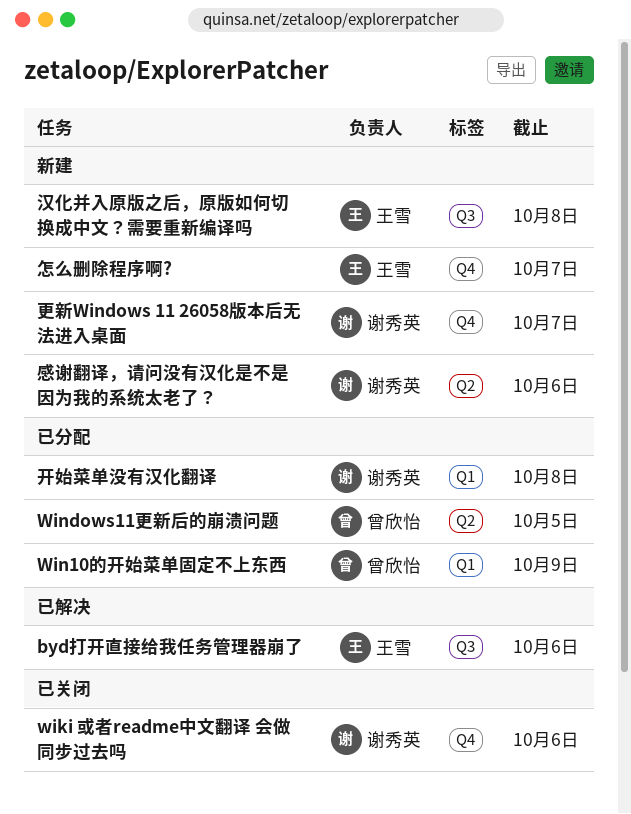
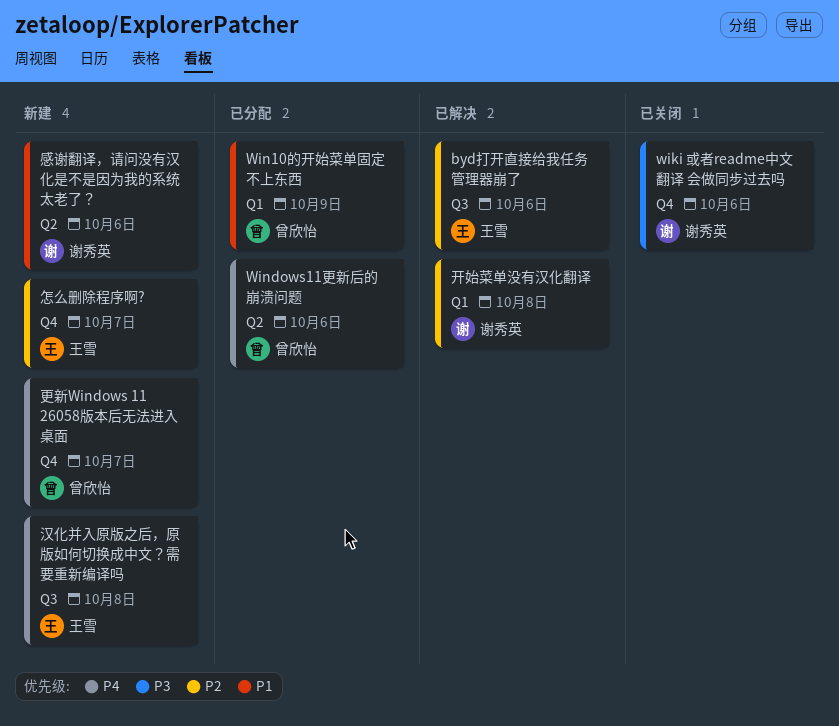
Windows11更新后的崩溃问题, due: Oct 5 -> Oct 6
开始菜单没有汉化翻译, status: 已分配 -> 已解决
更新Windows 11 26058版本后无法进入桌面, owner: 谢秀英 -> 曾欣怡

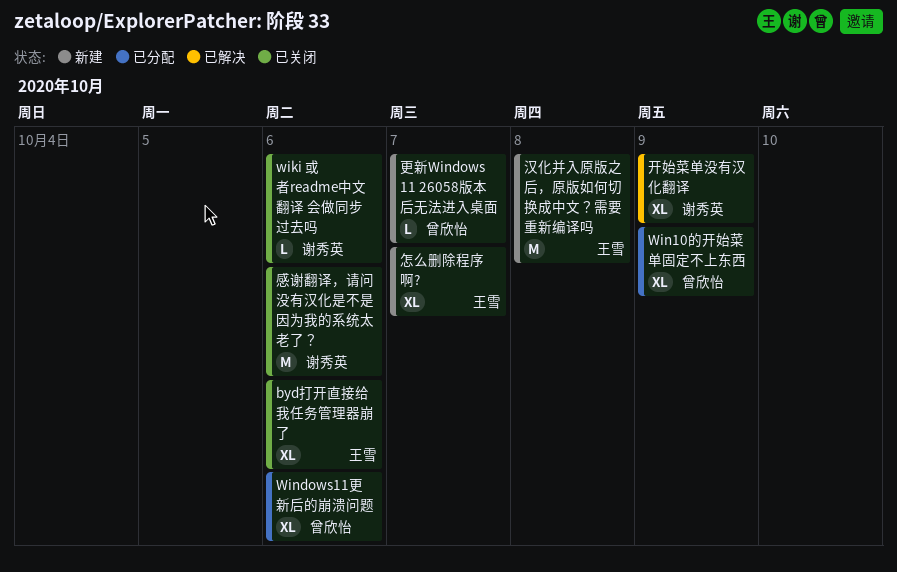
byd打开直接给我任务管理器崩了, status: 已解决 -> 已关闭
开始菜单没有汉化翻译, due: Oct 8 -> Oct 9
感谢翻译，请问没有汉化是不是因为我的系统太老了？, status: 新建 -> 已关闭

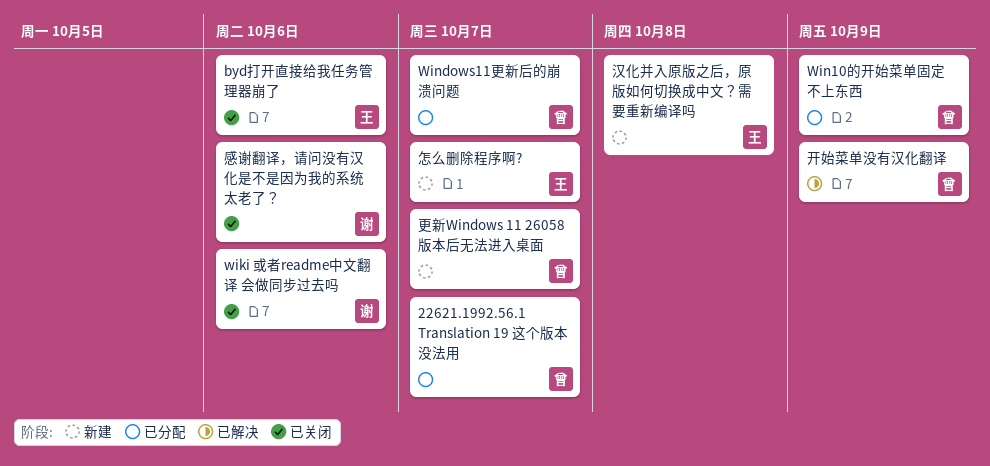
22621.1992.56.1 Translation 19 这个版本没法用: none -> present
Windows11更新后的崩溃问题, due: Oct 6 -> Oct 7
开始菜单没有汉化翻译, owner: 谢秀英 -> 曾欣怡

